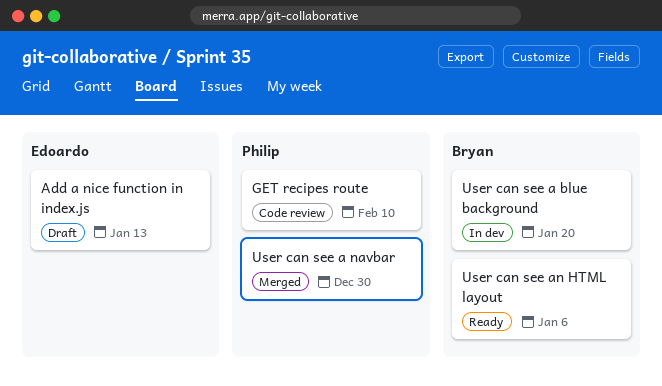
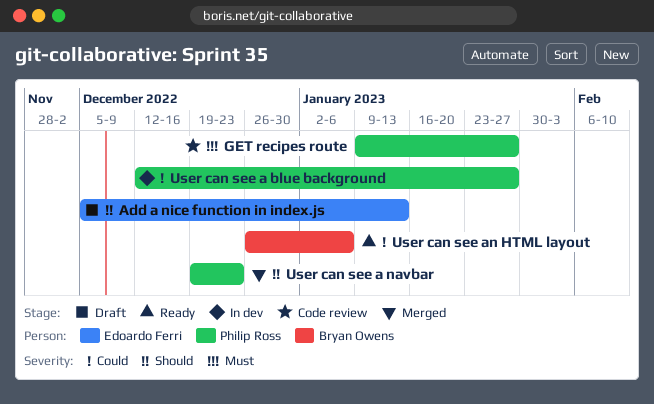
GET recipes route, due: Feb 10 -> Jan 27
User can see a blue background, owner: Bryan Owens -> Philip Ross
User can see a blue background, due: Jan 20 -> Jan 27
User can see a navbar, due: Dec 30 -> Dec 23

